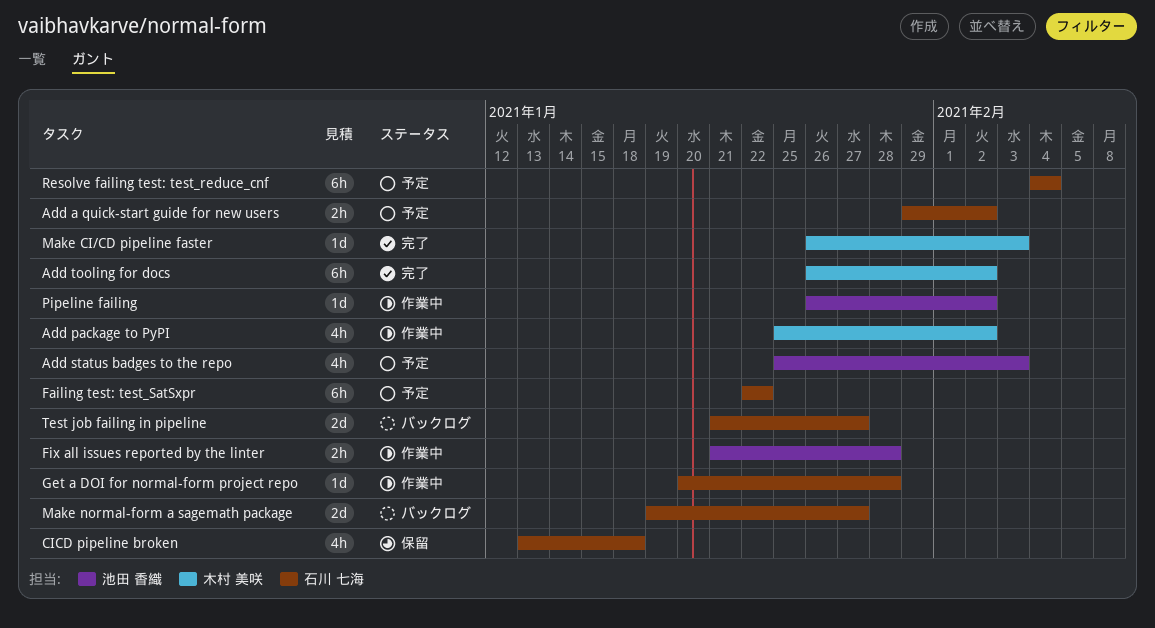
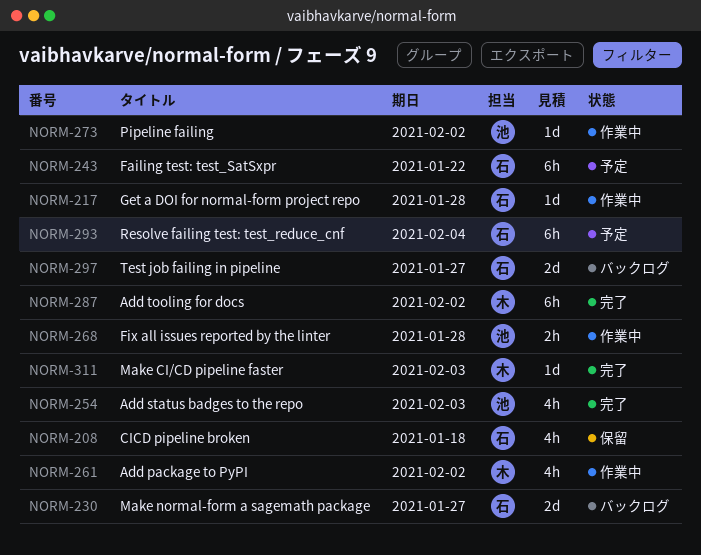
Add a quick-start guide for new users: present -> none
Add status badges to the repo, status: 予定 -> 完了

